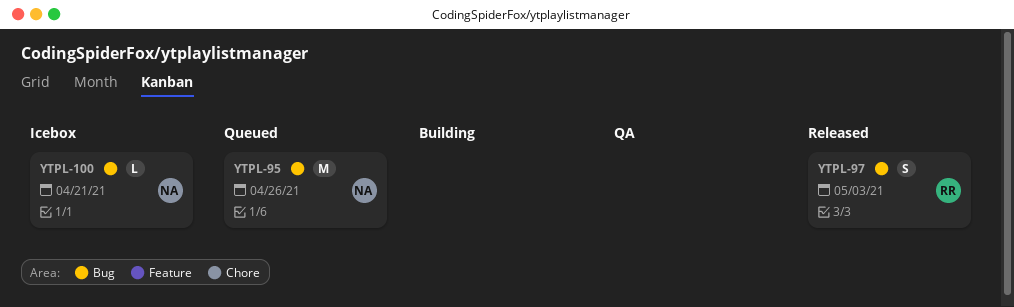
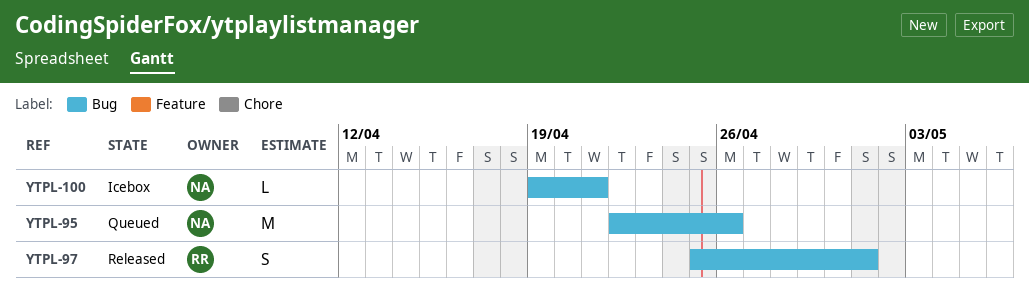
YTPL-97, due: May 3 -> May 1

